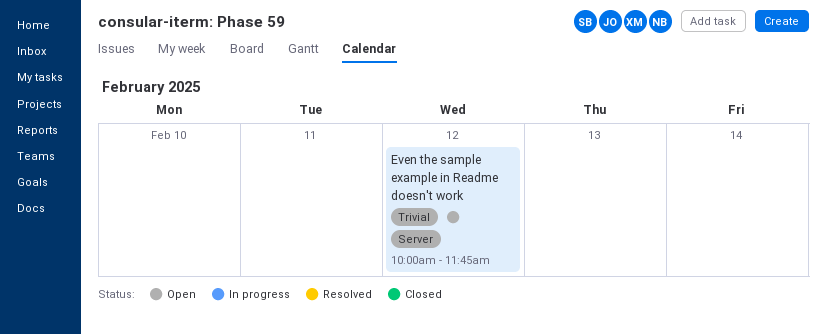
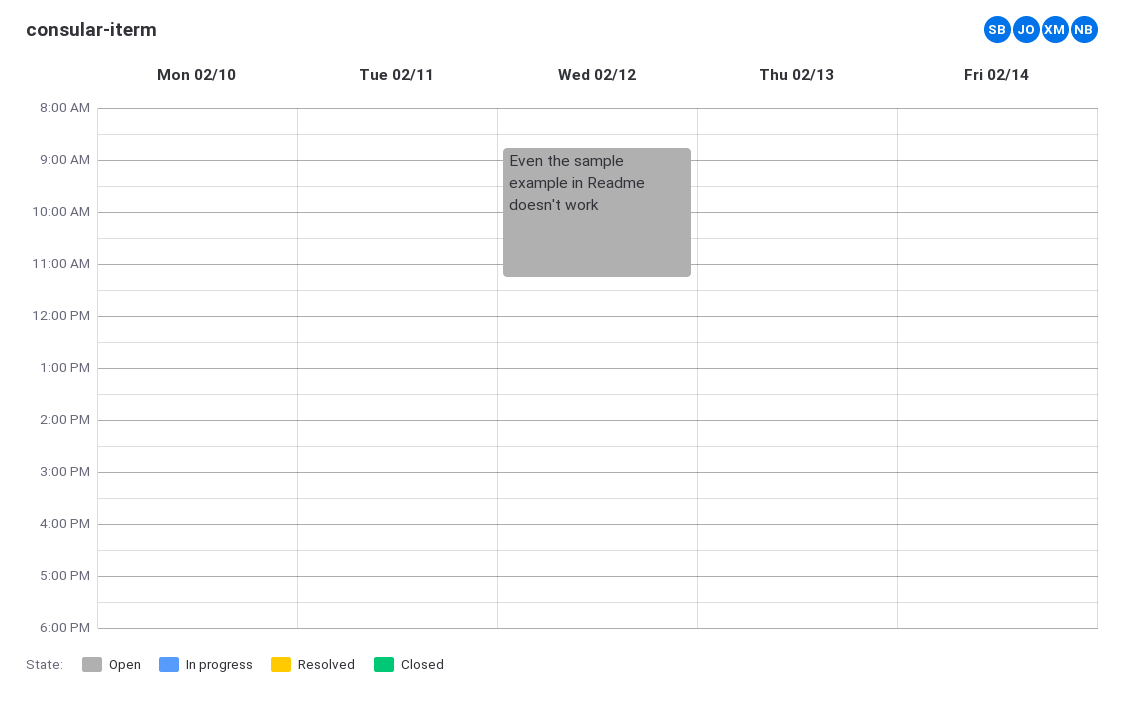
Even the sample example in Readme doesn't work, begins: 10:00 -> 08:45
Even the sample example in Readme doesn't work, ends: 11:45 -> 11:15

